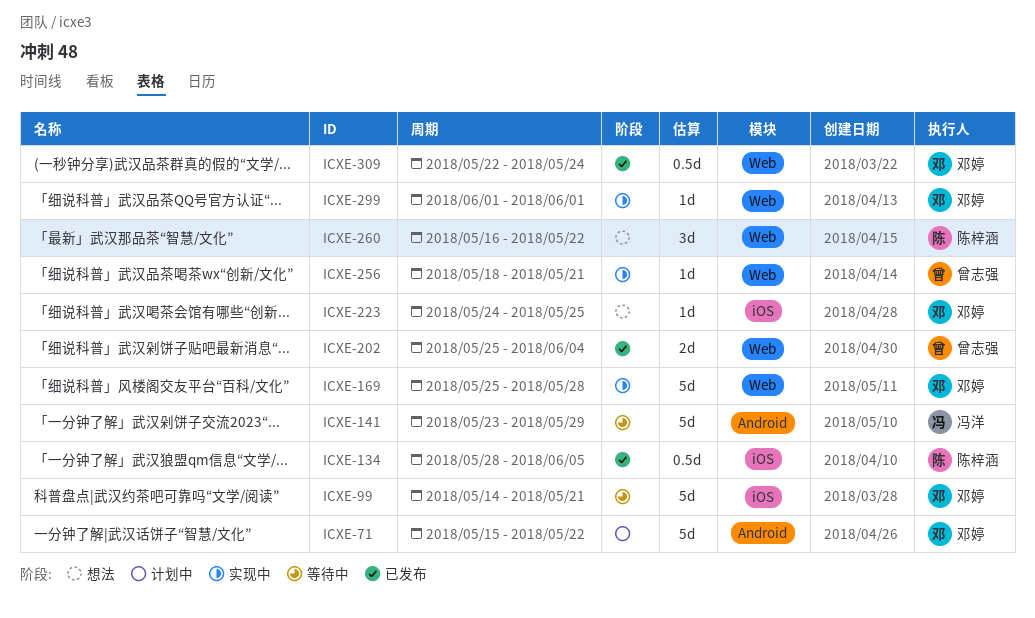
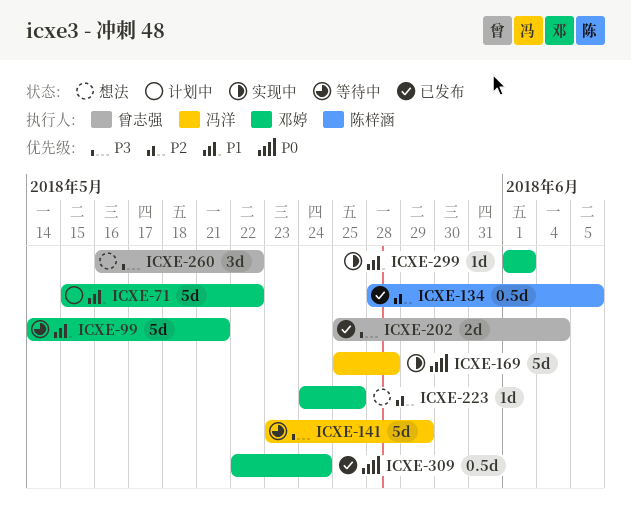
ICXE-169, owner: 邓婷 -> 冯洋
ICXE-256: present -> none
ICXE-260, owner: 陈梓涵 -> 曾志强

